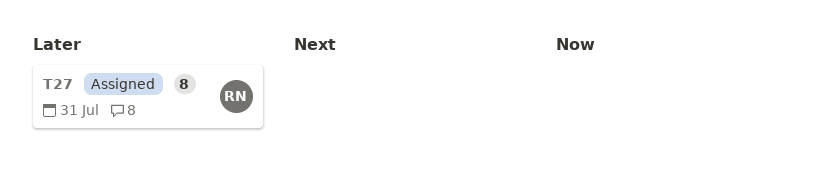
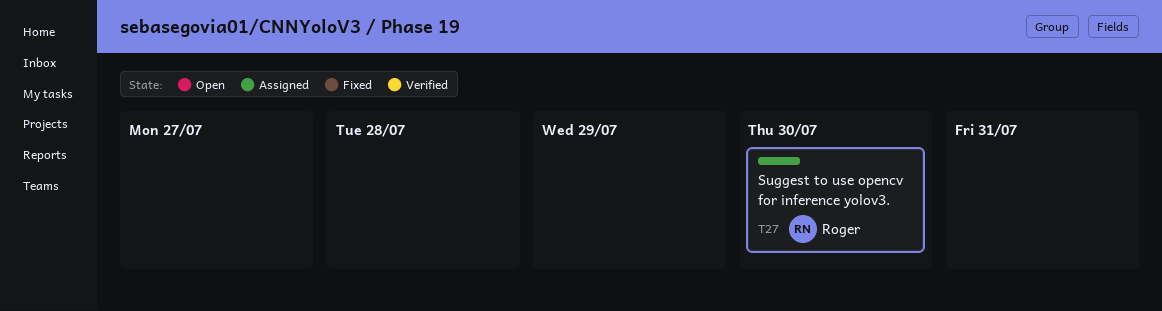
T27, due: Jul 31 -> Jul 30

